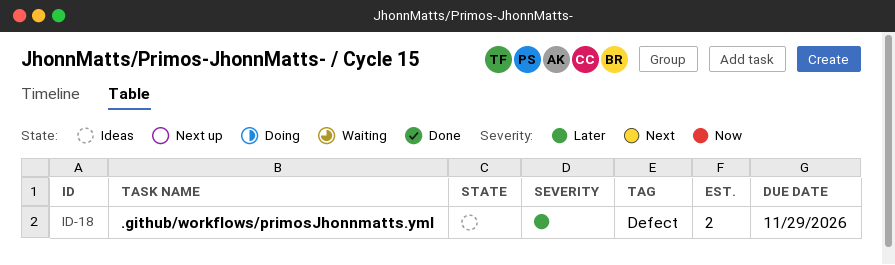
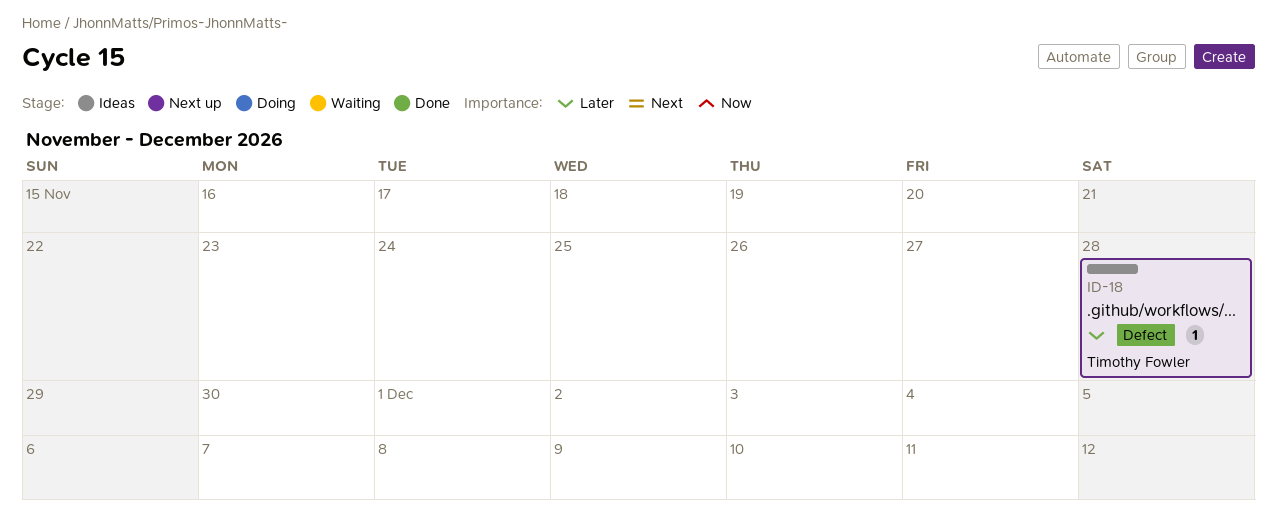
ID-18, estimate: 2 -> 1
ID-18, due: Nov 29 -> Nov 28

